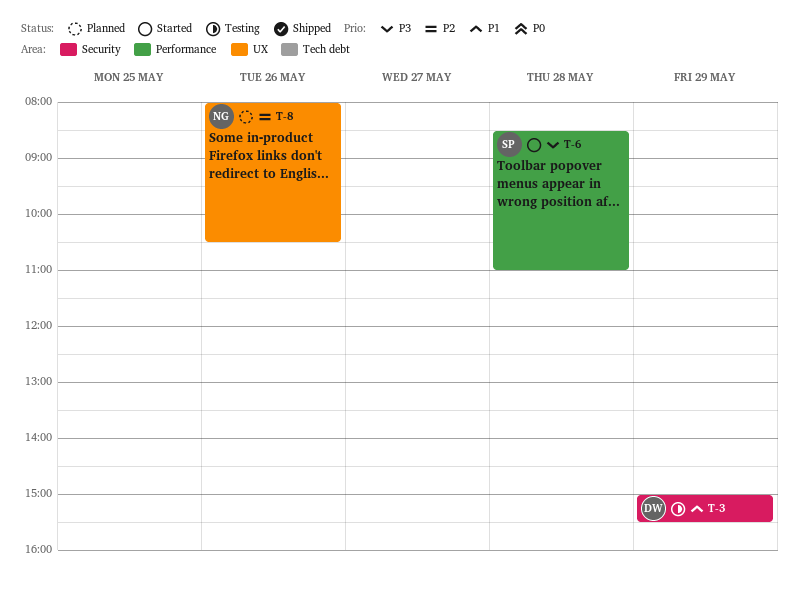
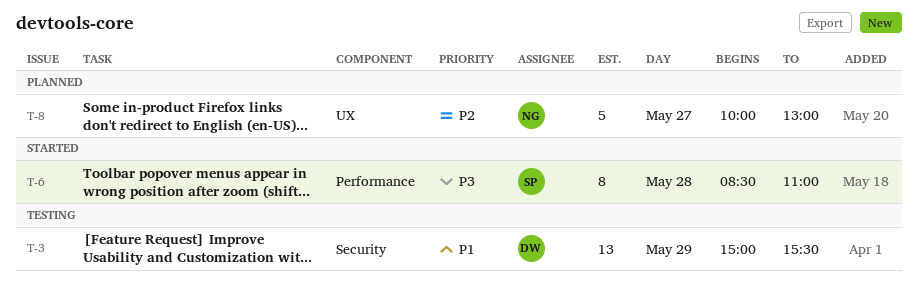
T-8, day: May 26 -> May 27
T-8, begins: 08:00 -> 10:00
T-8, ends: 10:30 -> 13:00

